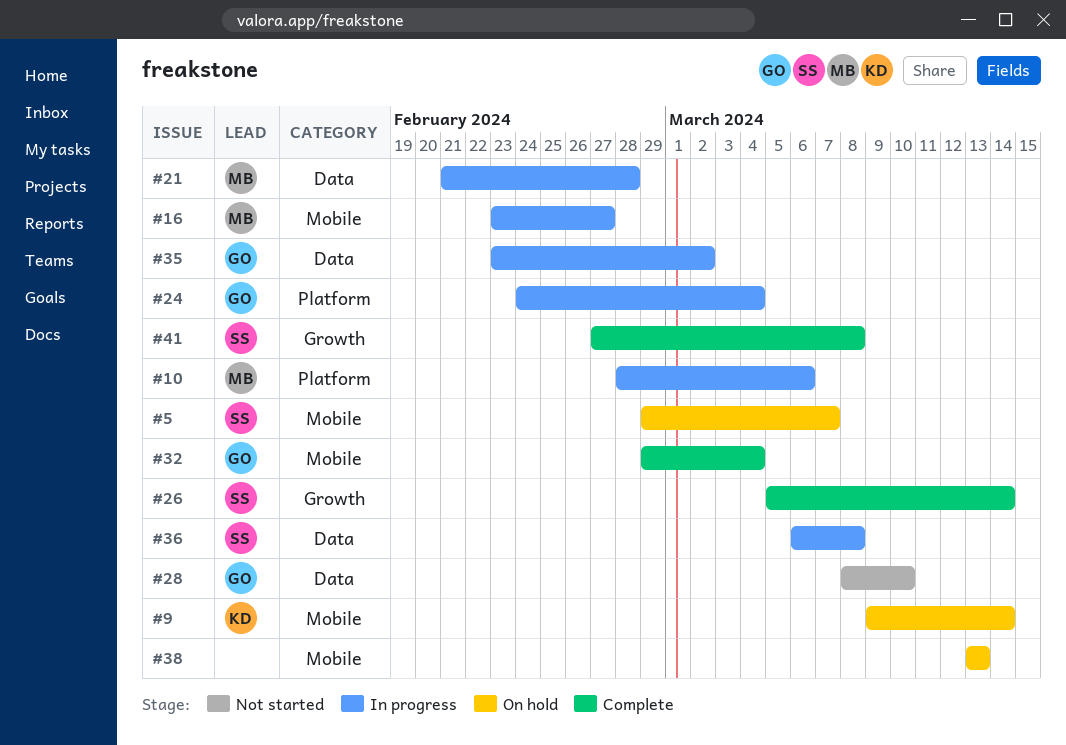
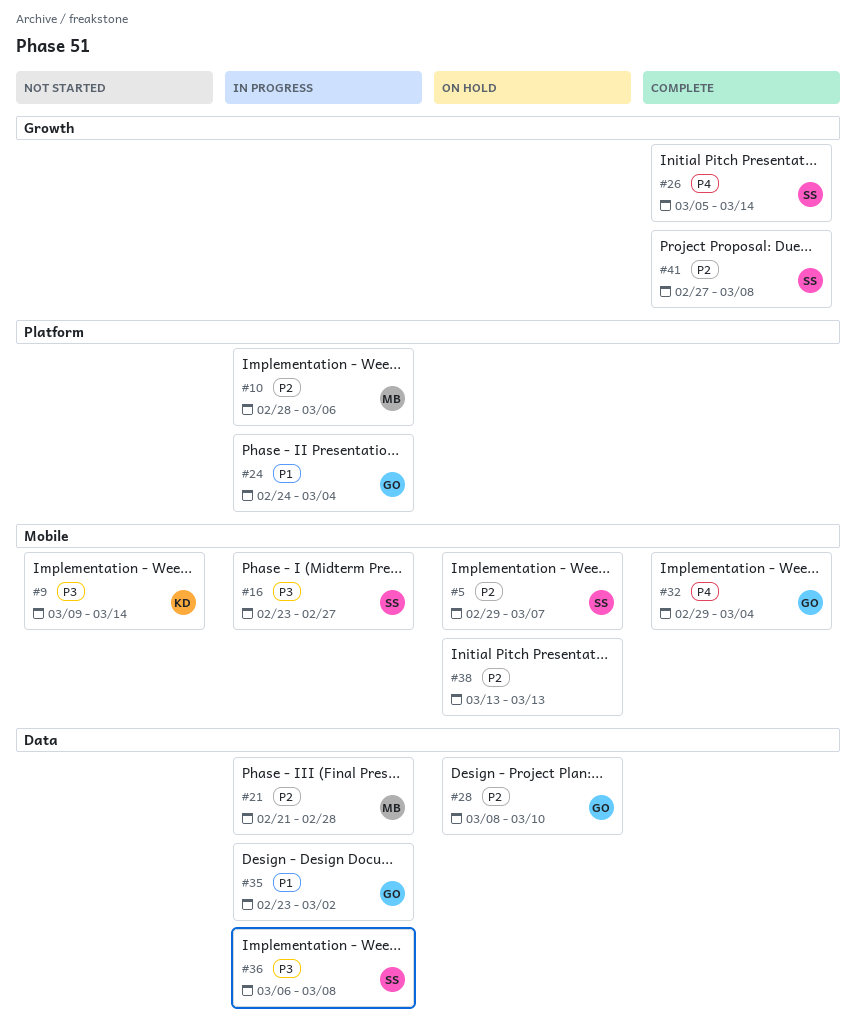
#9, status: On hold -> Not started
#16, owner: MB -> SS
#28, status: Not started -> On hold

